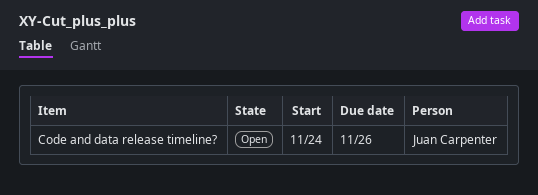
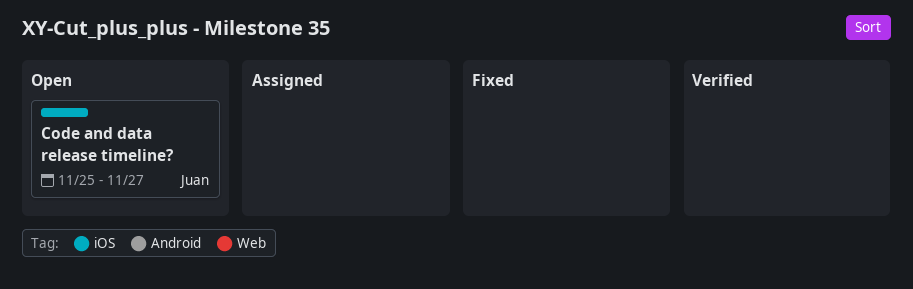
Code and data release timeline?, start: Nov 24 -> Nov 25
Code and data release timeline?, due: Nov 26 -> Nov 27

